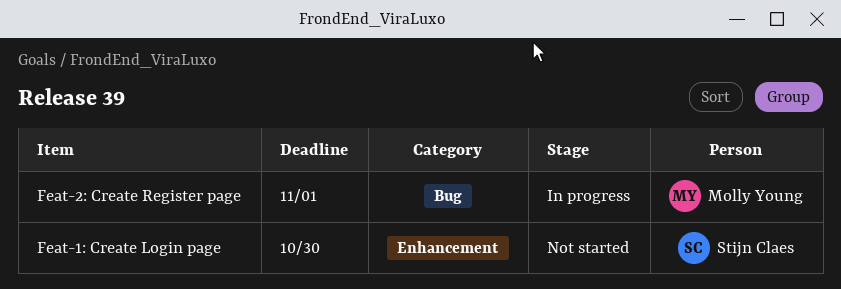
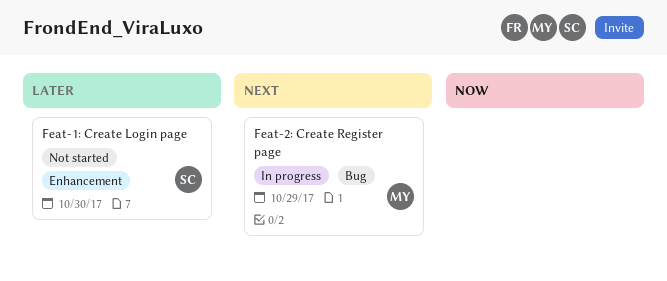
Feat-2: Create Register page, due: Nov 1 -> Oct 29

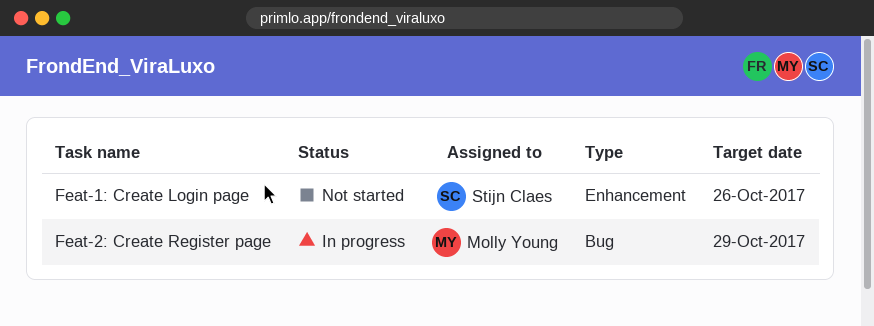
Feat-1: Create Login page, due: Oct 30 -> Oct 26

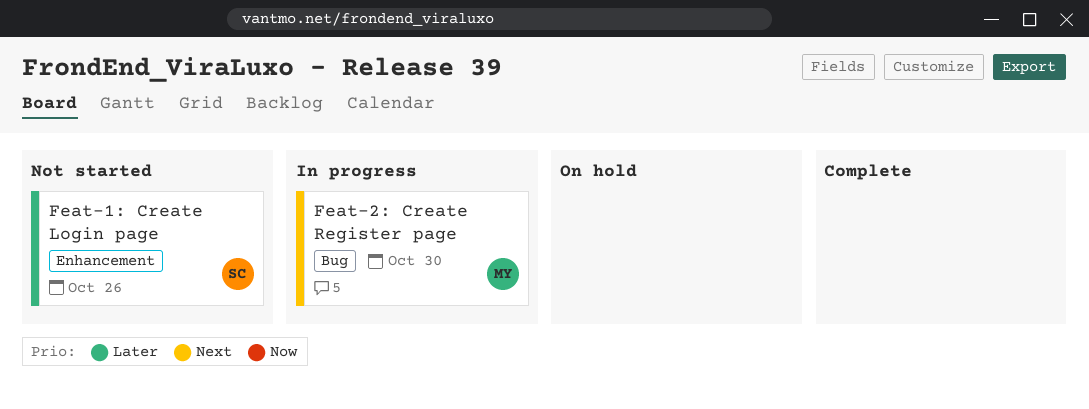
Feat-2: Create Register page, due: Oct 29 -> Oct 30

